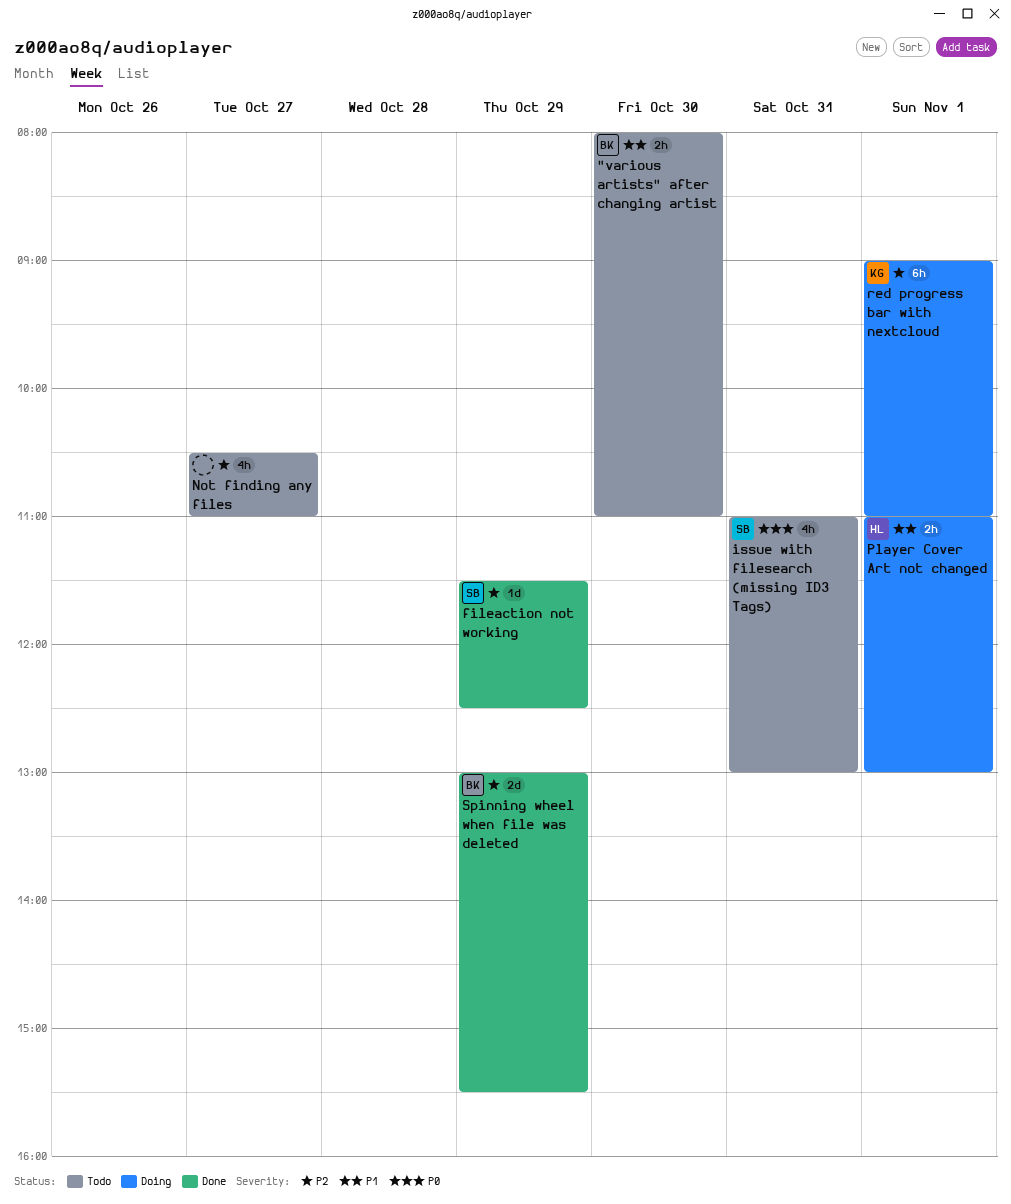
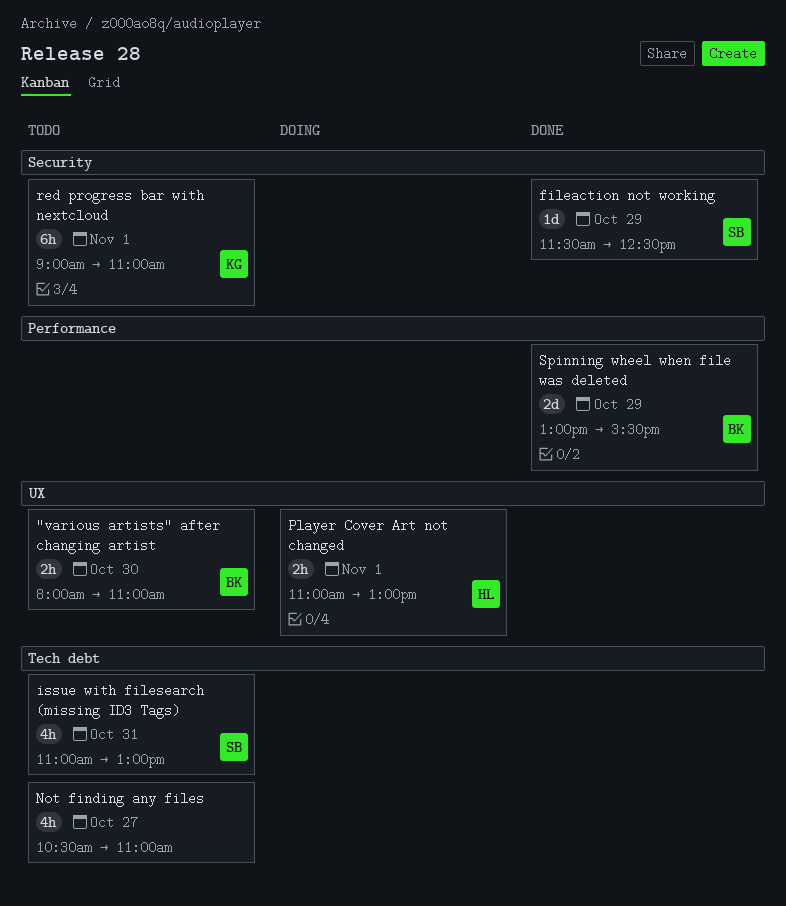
red progress bar with nextcloud, status: Doing -> Todo

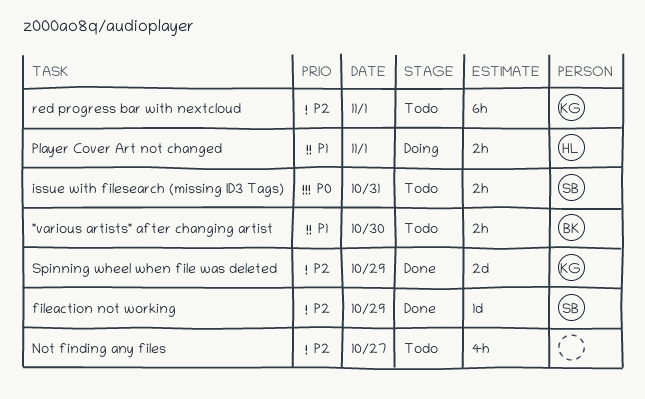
issue with filesearch (missing ID3 Tags), estimate: 4h -> 2h
Spinning wheel when file was deleted, owner: BK -> KG

